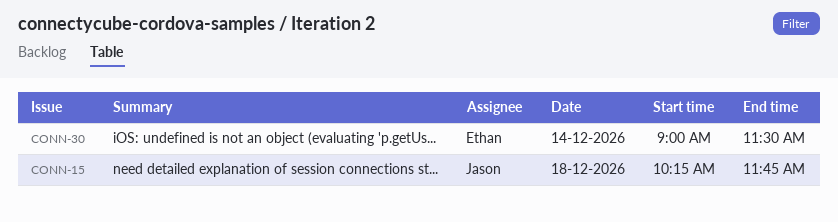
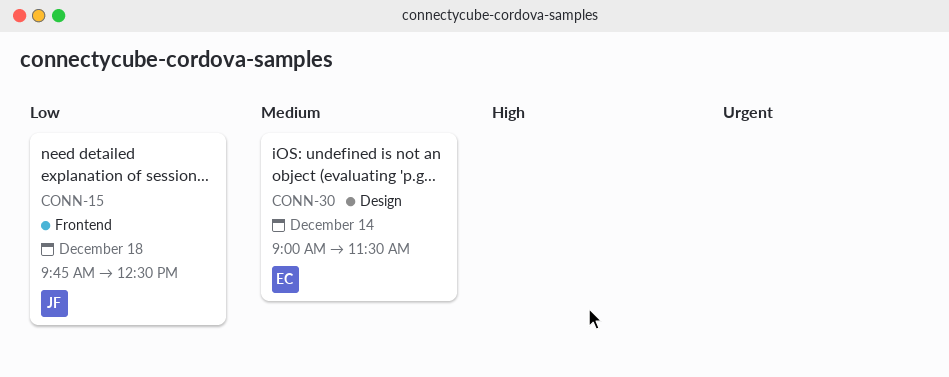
CONN-15, begins: 10:15 -> 09:45
CONN-15, ends: 11:45 -> 12:30

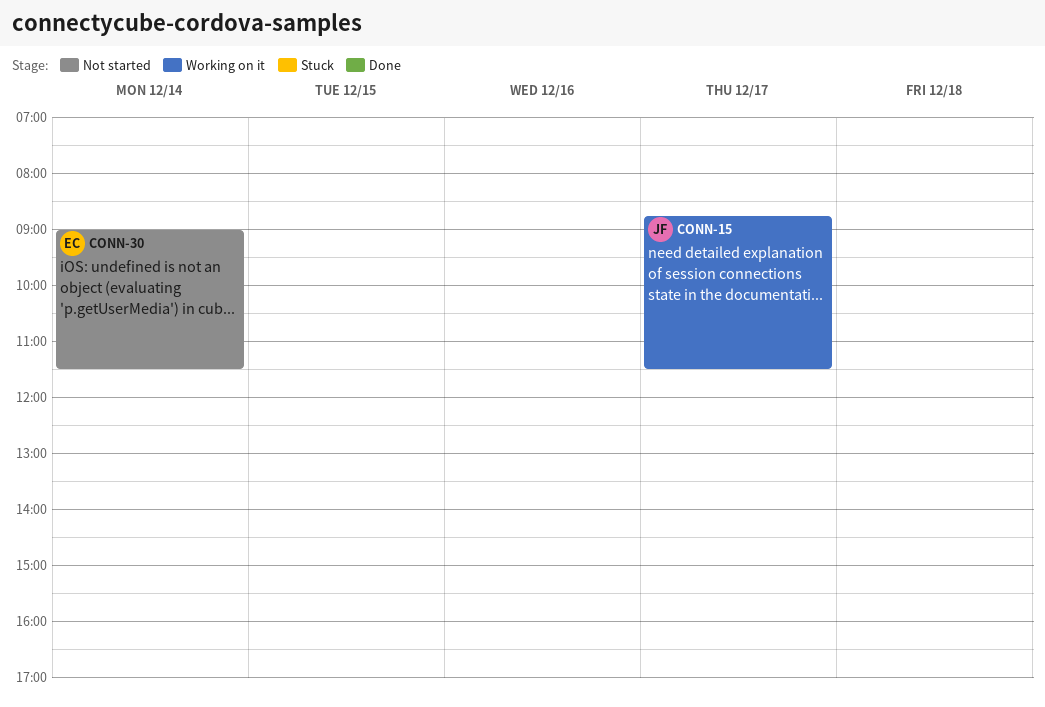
CONN-15, day: Dec 18 -> Dec 17
CONN-15, begins: 09:45 -> 08:45
CONN-15, ends: 12:30 -> 11:30

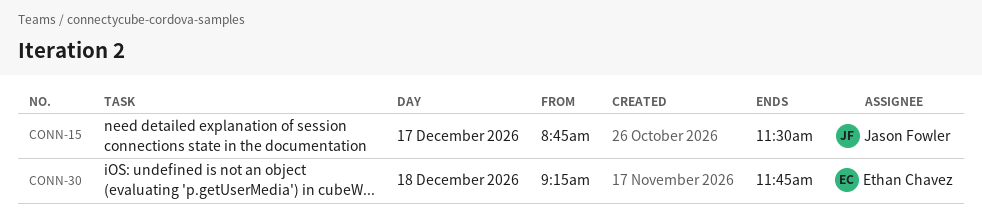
CONN-30, day: Dec 14 -> Dec 18
CONN-30, begins: 09:00 -> 09:15
CONN-30, ends: 11:30 -> 11:45

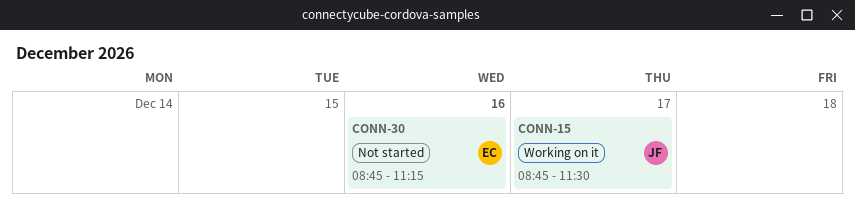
CONN-30, day: Dec 18 -> Dec 16
CONN-30, begins: 09:15 -> 08:45
CONN-30, ends: 11:45 -> 11:15

